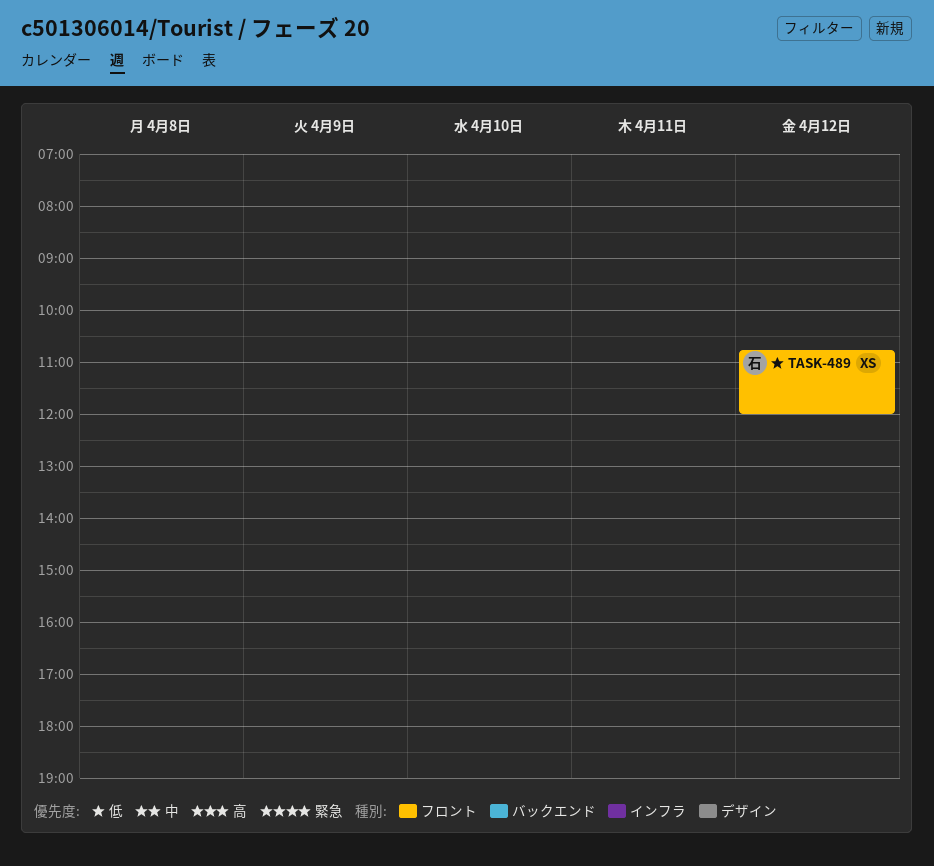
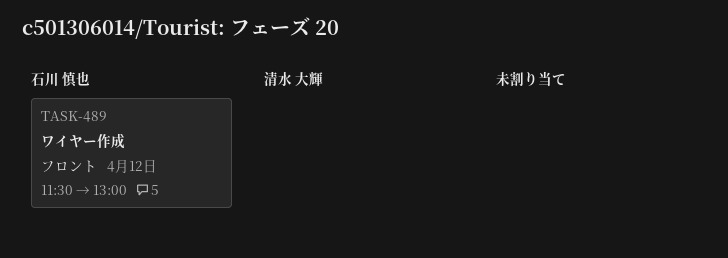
TASK-489, begins: 10:45 -> 11:30
TASK-489, ends: 12:00 -> 13:00

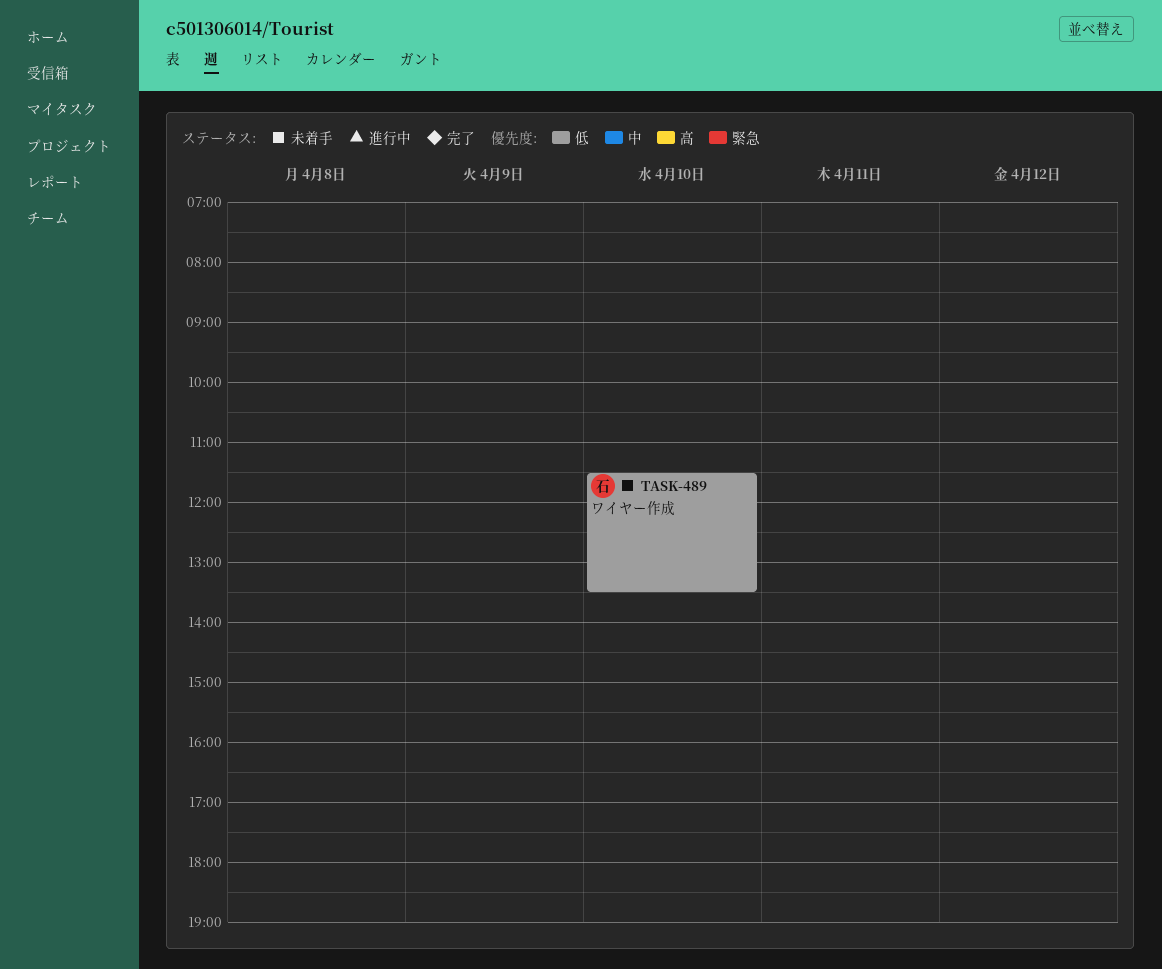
TASK-489, day: Apr 12 -> Apr 10
TASK-489, ends: 13:00 -> 13:30

